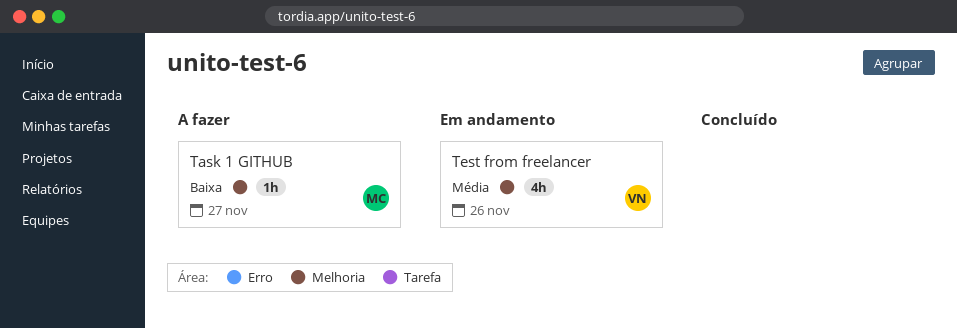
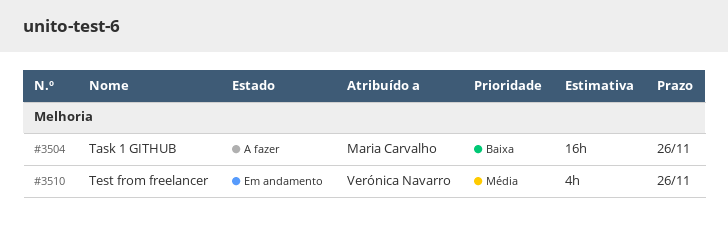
Task 1 GITHUB, estimate: 1h -> 16h
Task 1 GITHUB, due: Nov 27 -> Nov 26

